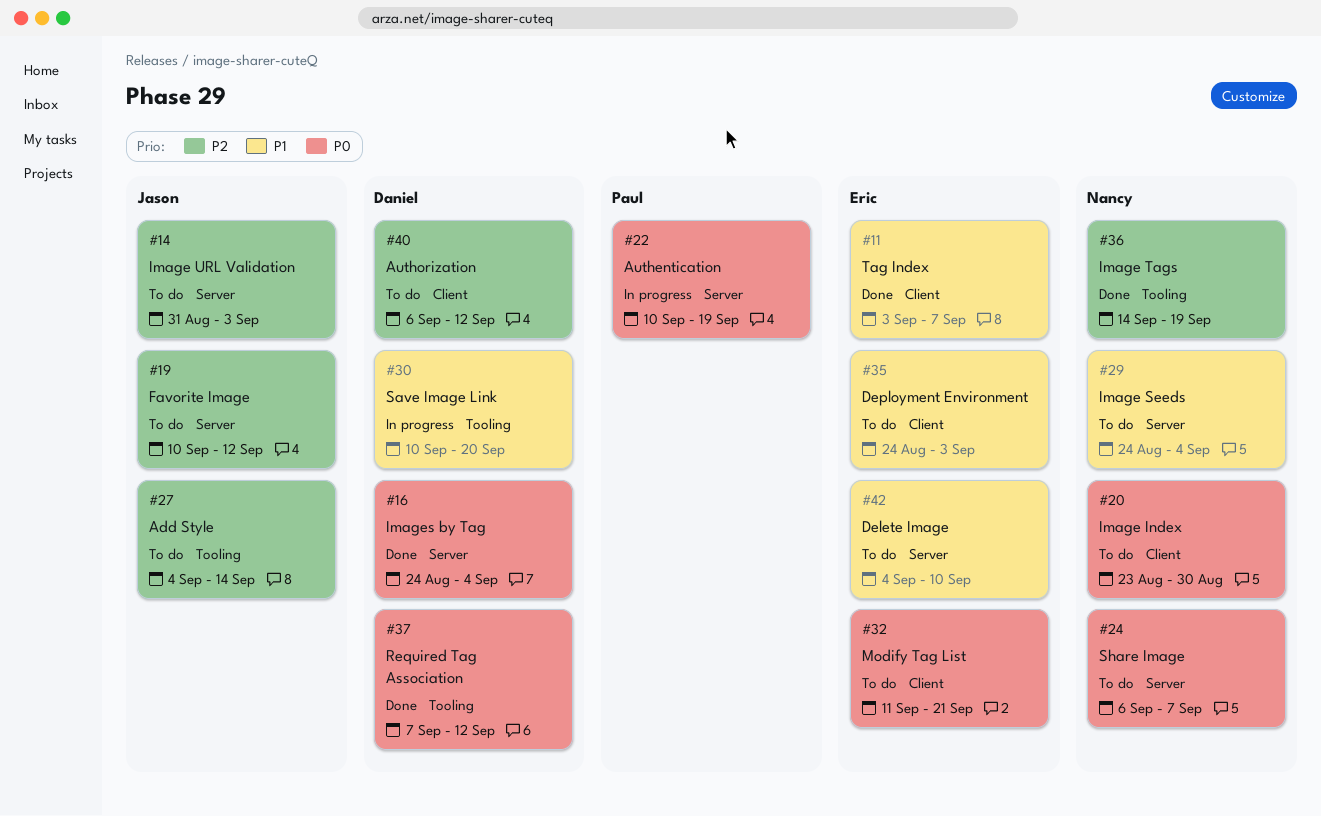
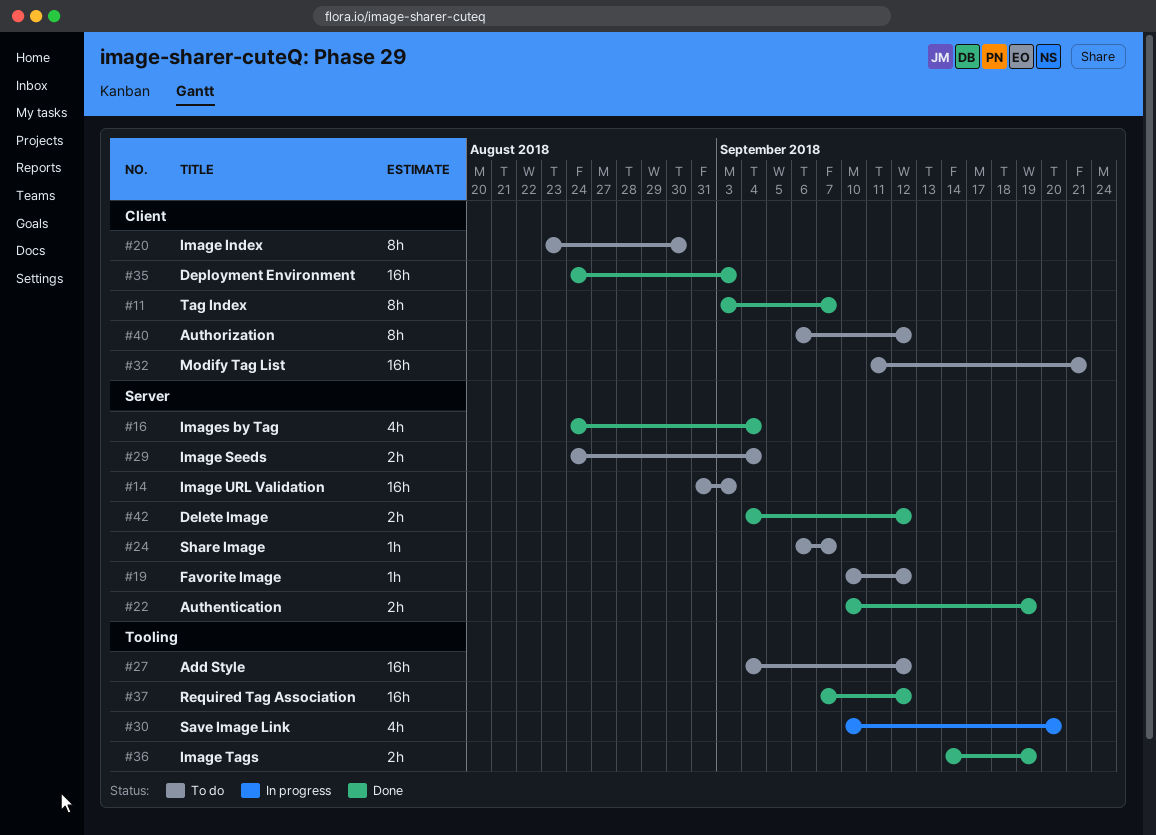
#22, status: In progress -> Done
#27, due: Sep 14 -> Sep 12
#35, status: To do -> Done
#42, status: To do -> Done
#42, due: Sep 10 -> Sep 12

